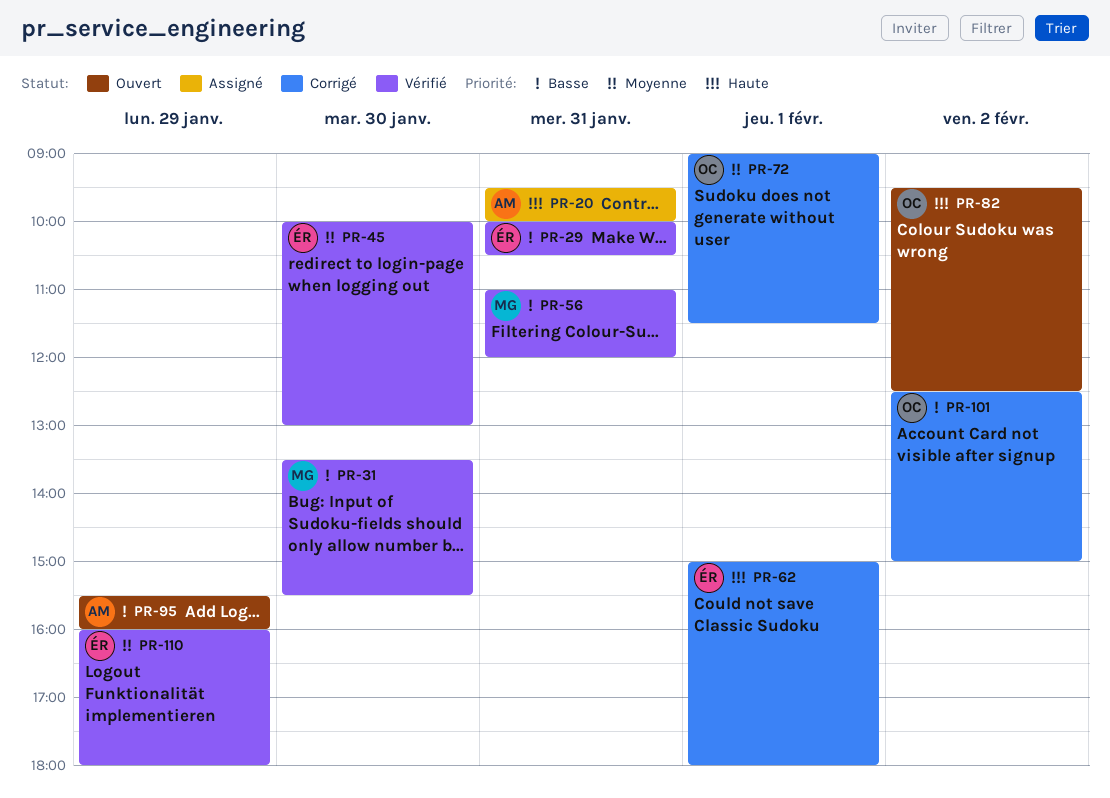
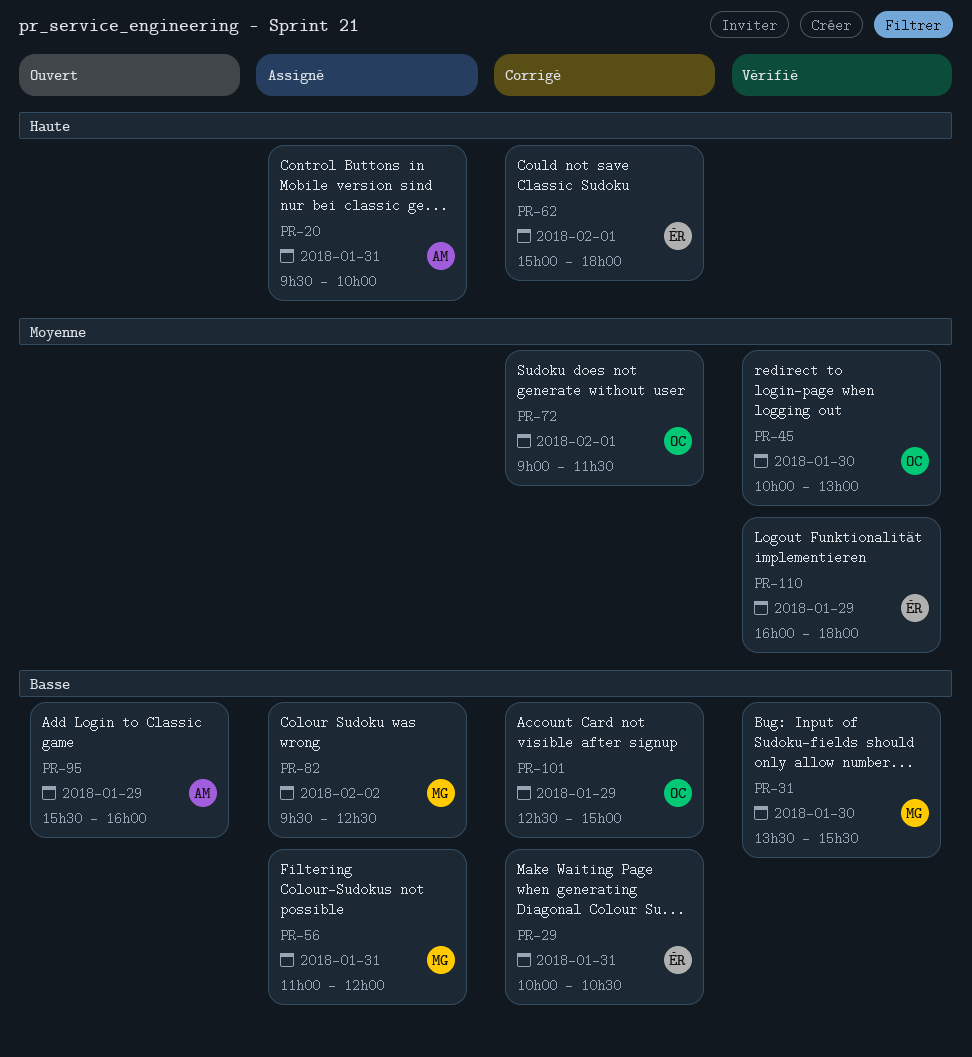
PR-29, status: Vérifié -> Corrigé
PR-45, owner: ÉR -> OC
PR-56, status: Vérifié -> Assigné
PR-82, status: Ouvert -> Assigné
PR-82, owner: OC -> MG
PR-82, priority: Haute -> Basse
PR-101, day: Feb 2 -> Jan 29

